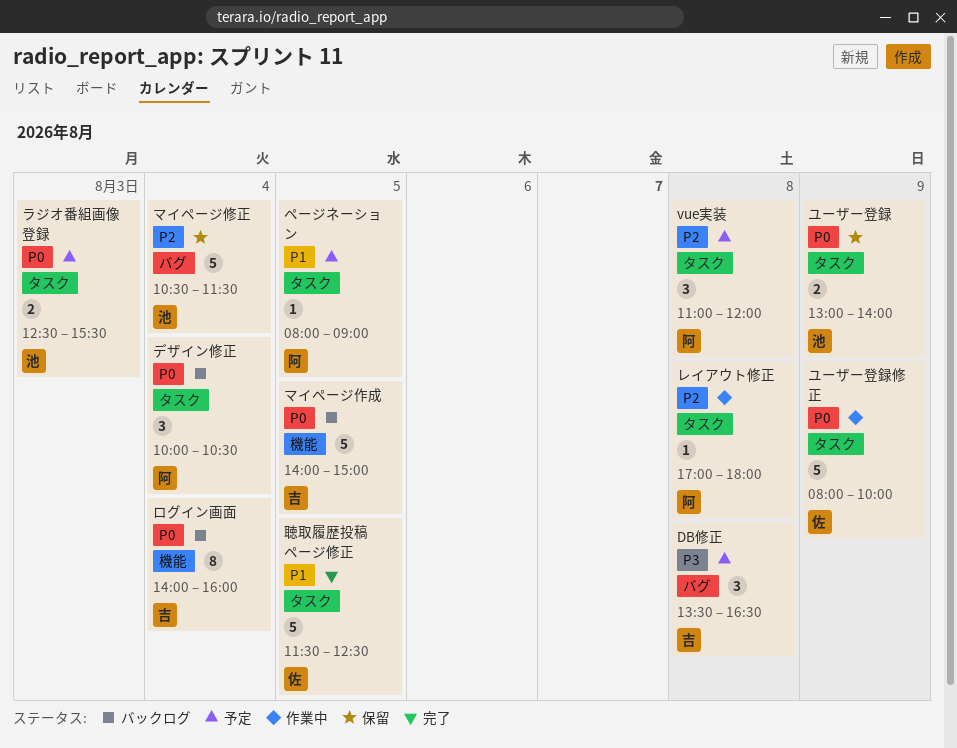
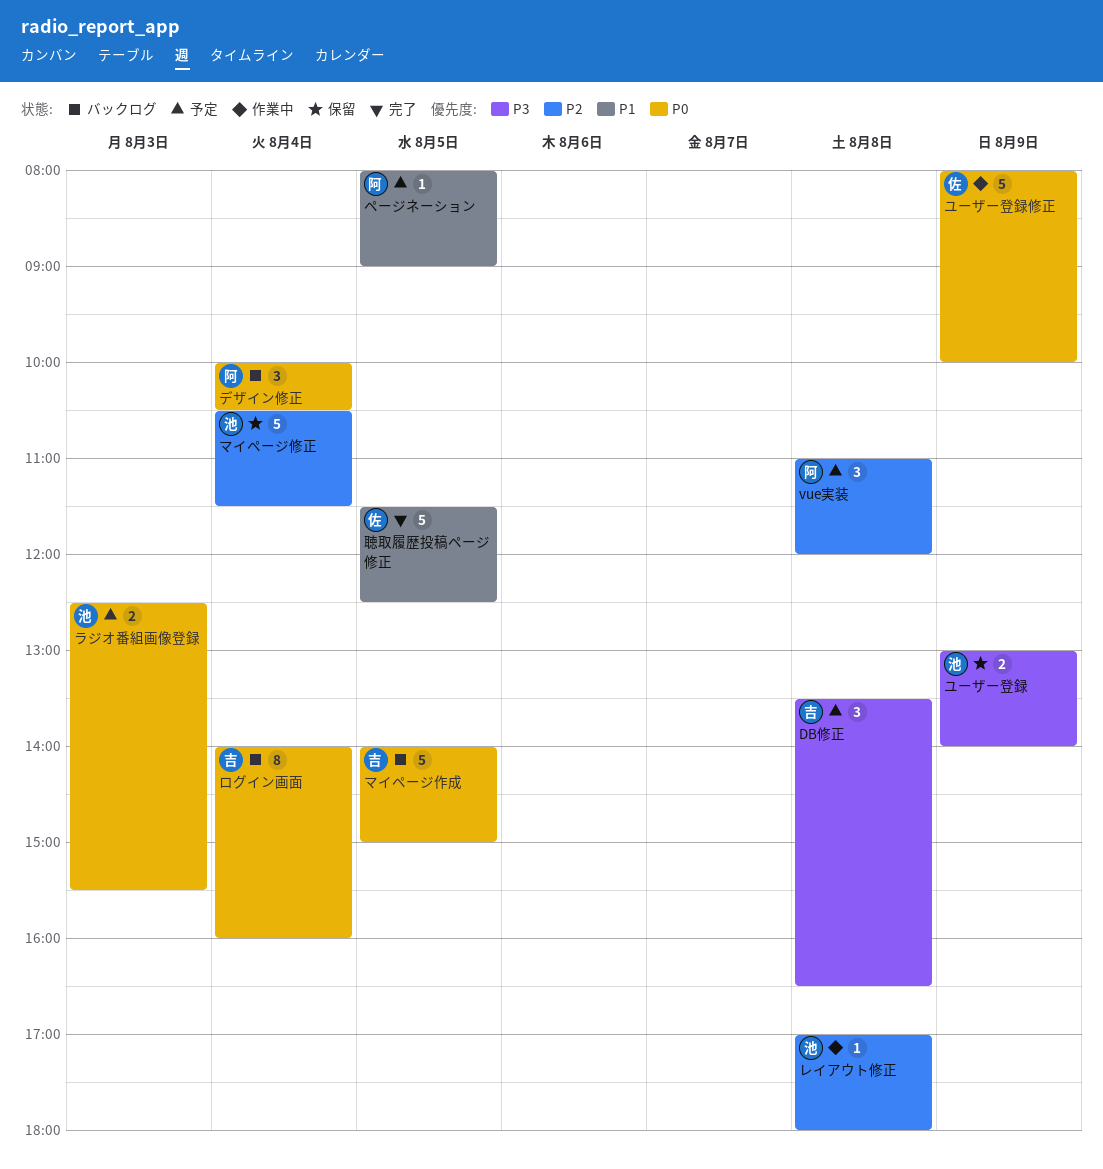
ユーザー登録, priority: P0 -> P3
レイアウト修正, owner: 阿 -> 池

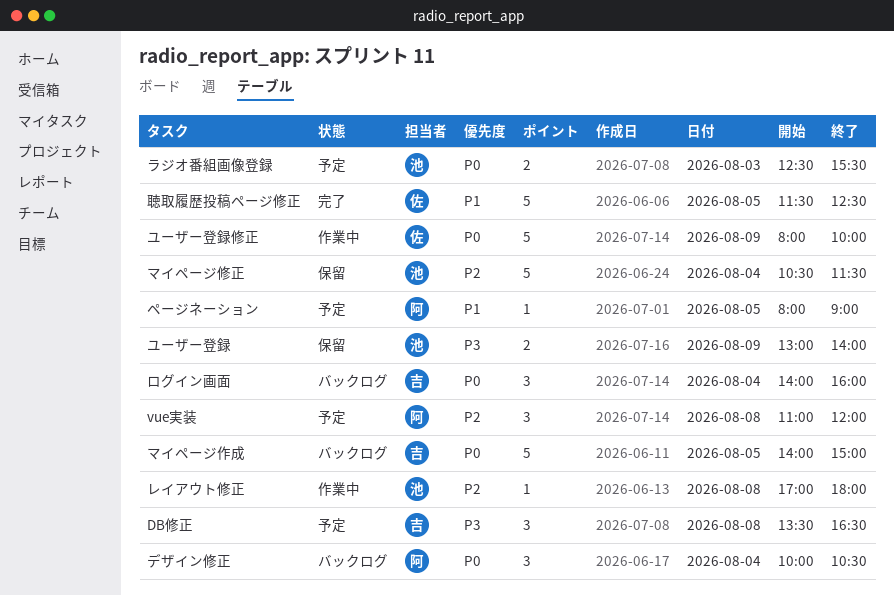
ログイン画面, estimate: 8 -> 3

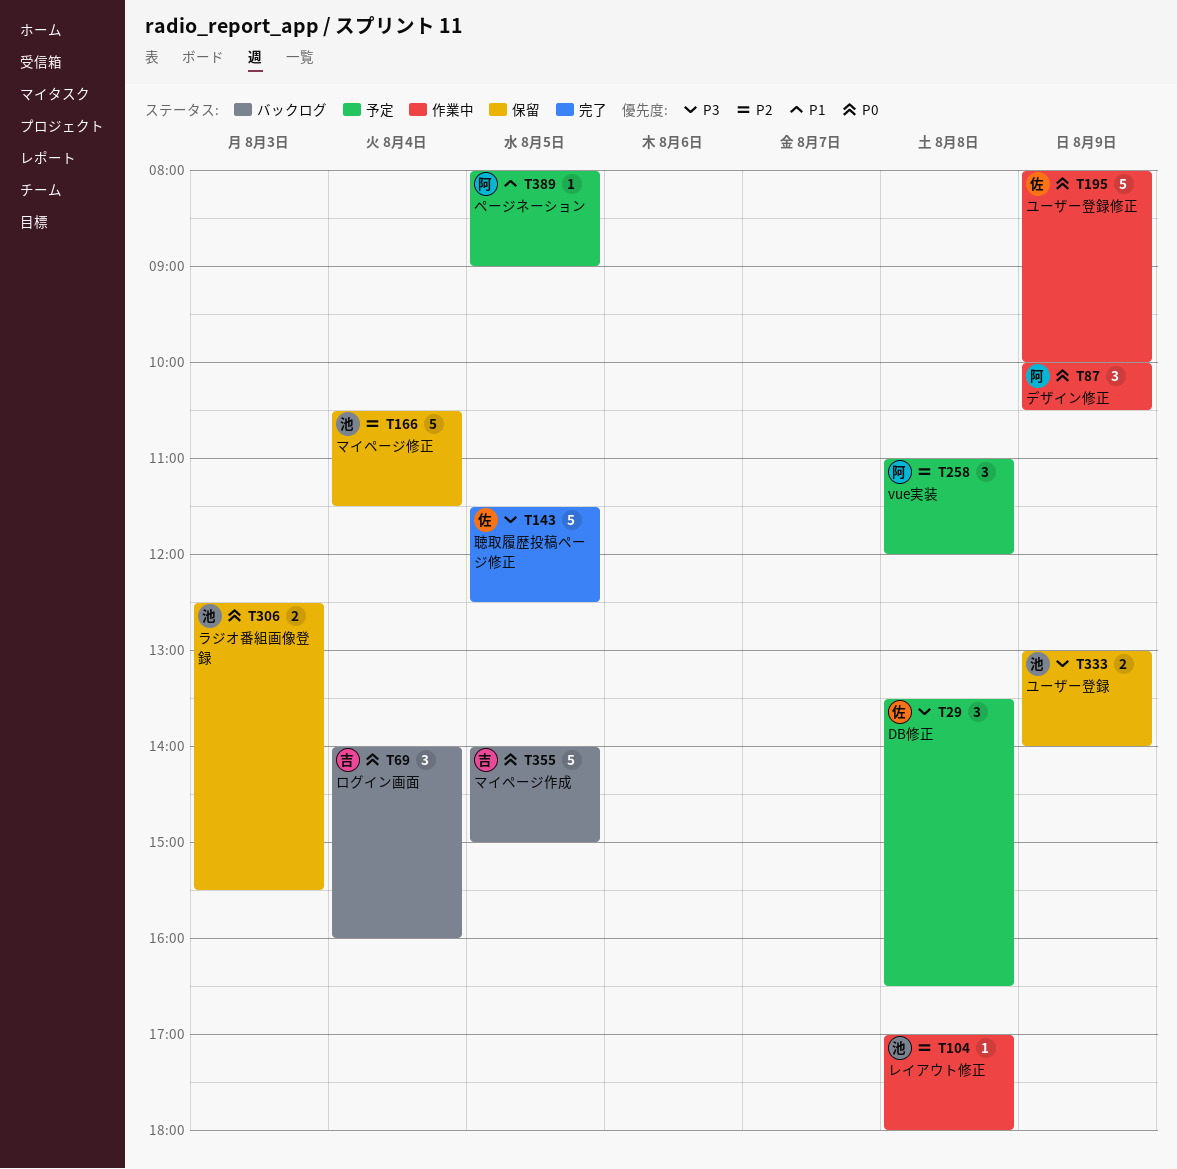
DB修正, owner: 吉 -> 佐
デザイン修正, status: バックログ -> 作業中
デザイン修正, day: Aug 4 -> Aug 9
ラジオ番組画像登録, status: 予定 -> 保留
聴取履歴投稿ページ修正, priority: P1 -> P3

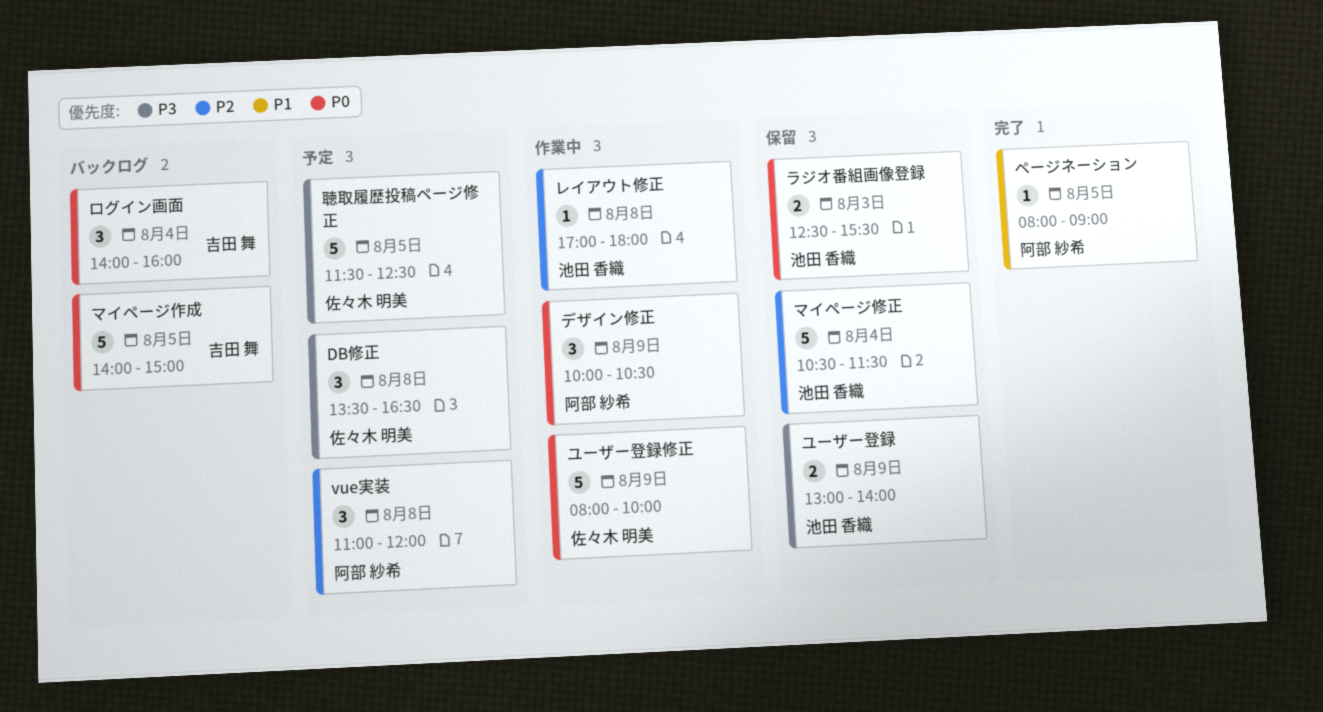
ページネーション, status: 予定 -> 完了
聴取履歴投稿ページ修正, status: 完了 -> 予定

